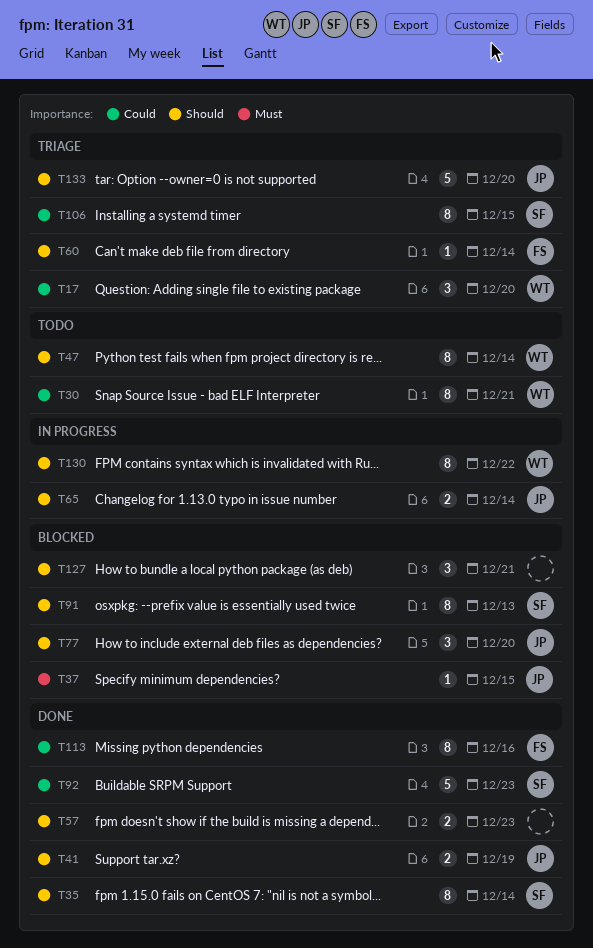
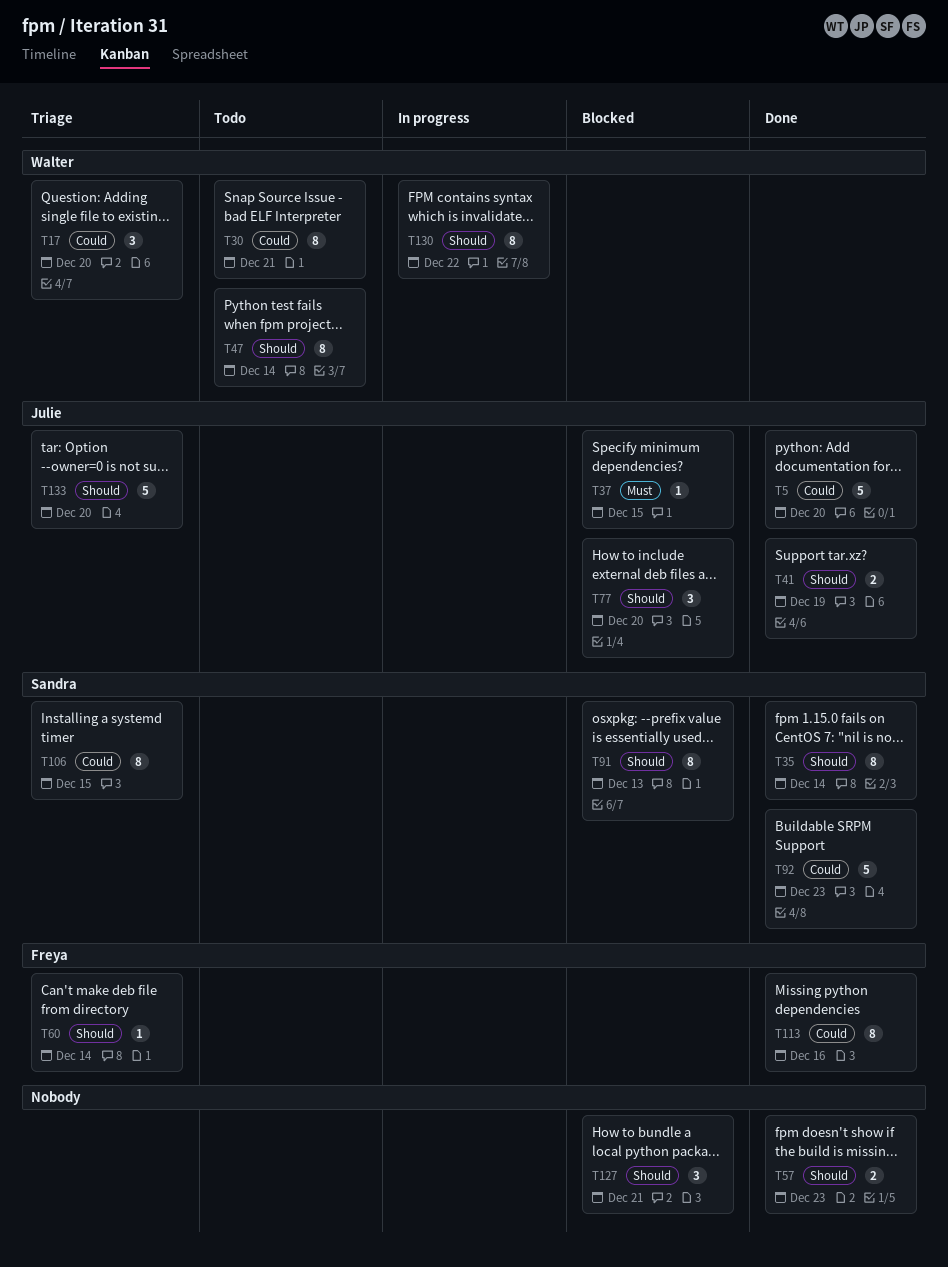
T5: none -> present
T65: present -> none

